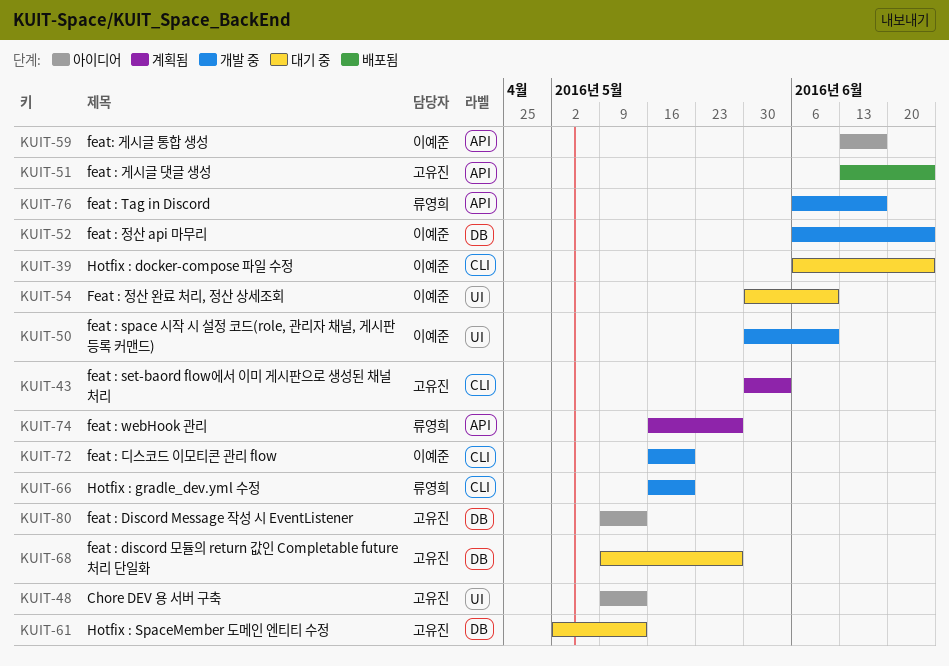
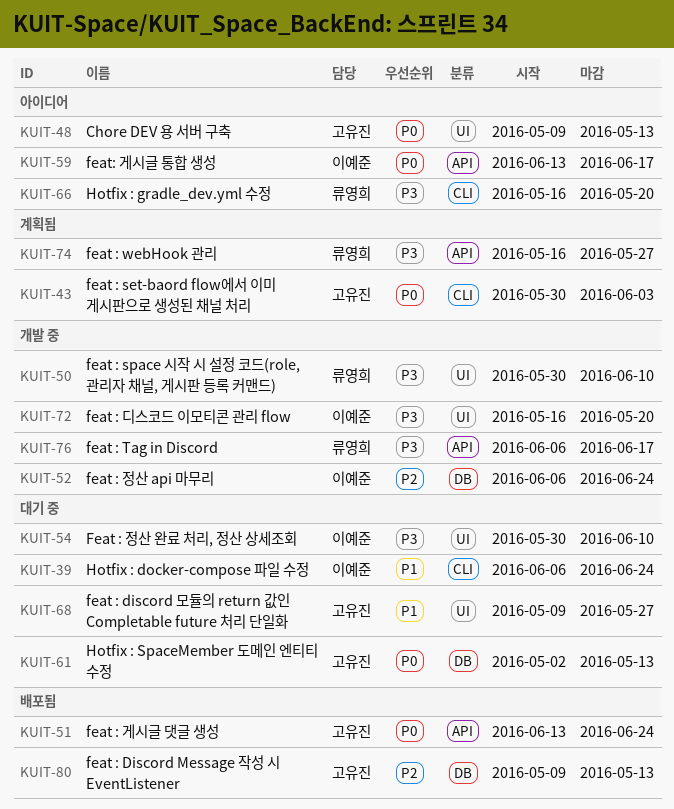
KUIT-50, owner: 이예준 -> 류영희
KUIT-66, status: 개발 중 -> 아이디어
KUIT-68, label: DB -> UI
KUIT-72, label: CLI -> UI
KUIT-80, status: 아이디어 -> 배포됨

